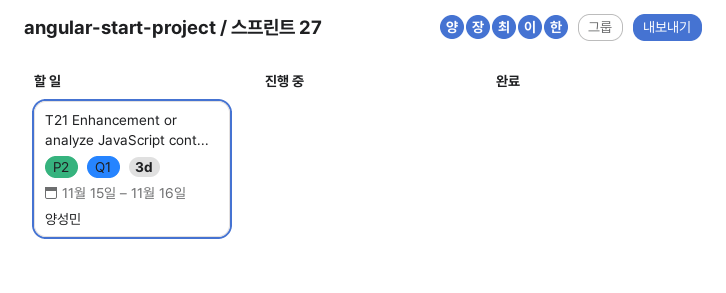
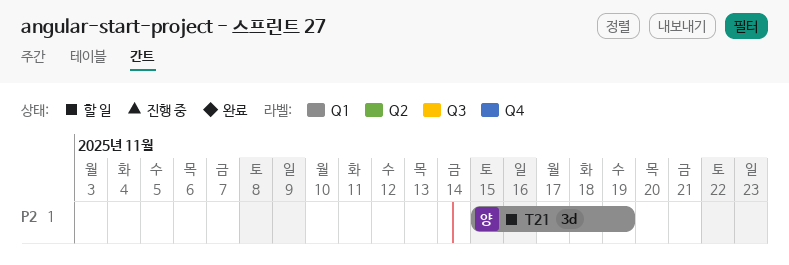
T21, due: Nov 16 -> Nov 19

